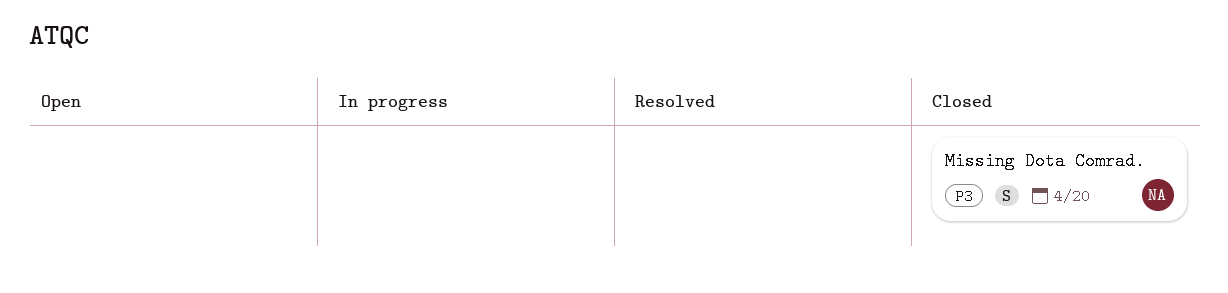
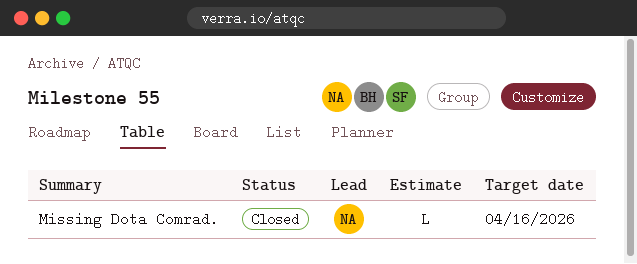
Missing Dota Comrad., estimate: S -> L
Missing Dota Comrad., due: Apr 20 -> Apr 16

